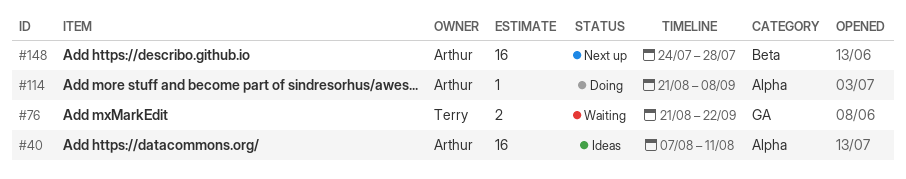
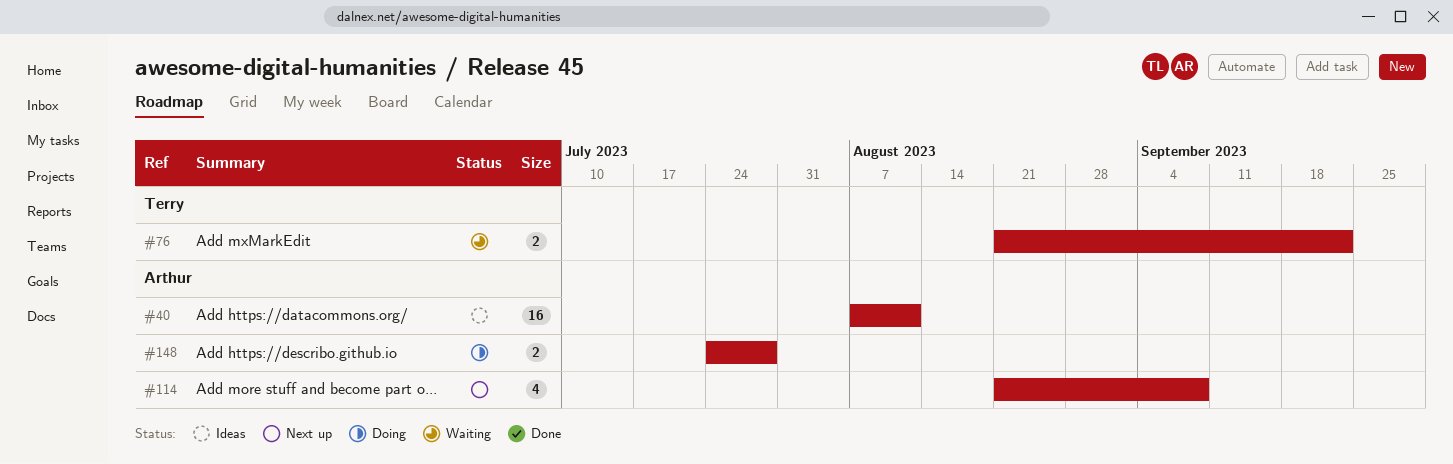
#114, status: Doing -> Next up
#114, estimate: 1 -> 4
#148, status: Next up -> Doing
#148, estimate: 16 -> 2

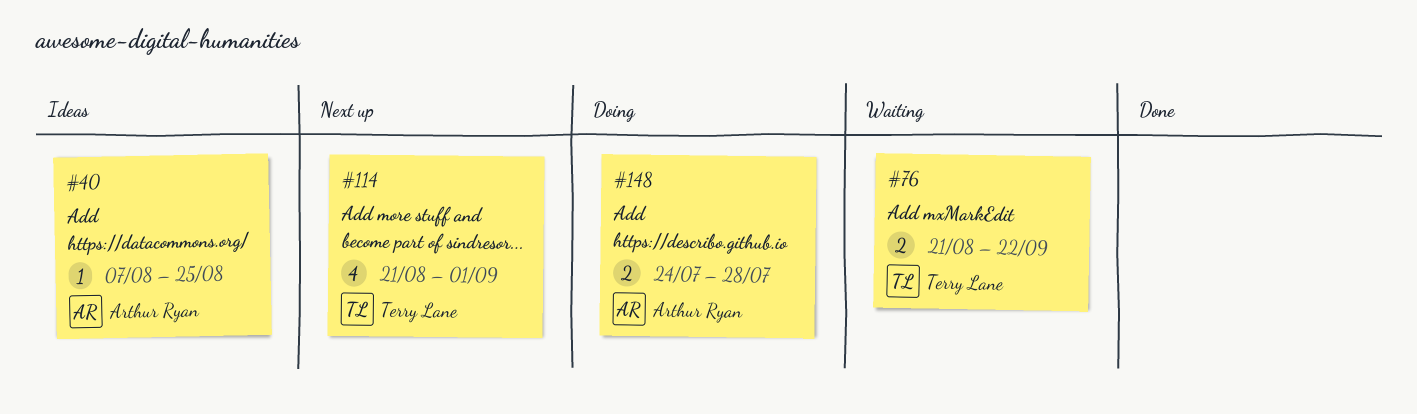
#40, estimate: 16 -> 1
#40, due: Aug 11 -> Aug 25
#114, owner: Arthur Ryan -> Terry Lane
#114, due: Sep 8 -> Sep 1

